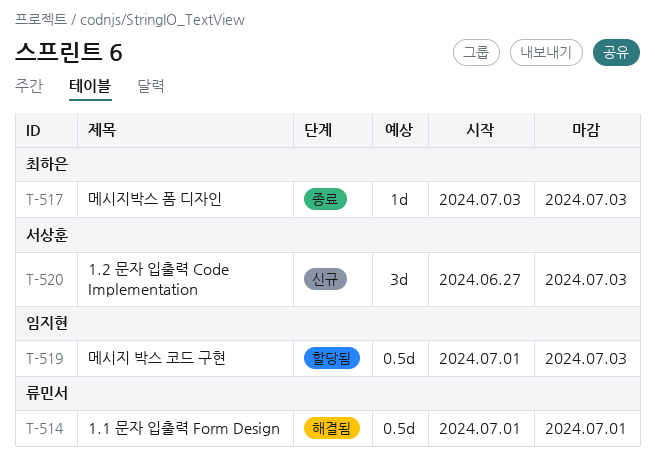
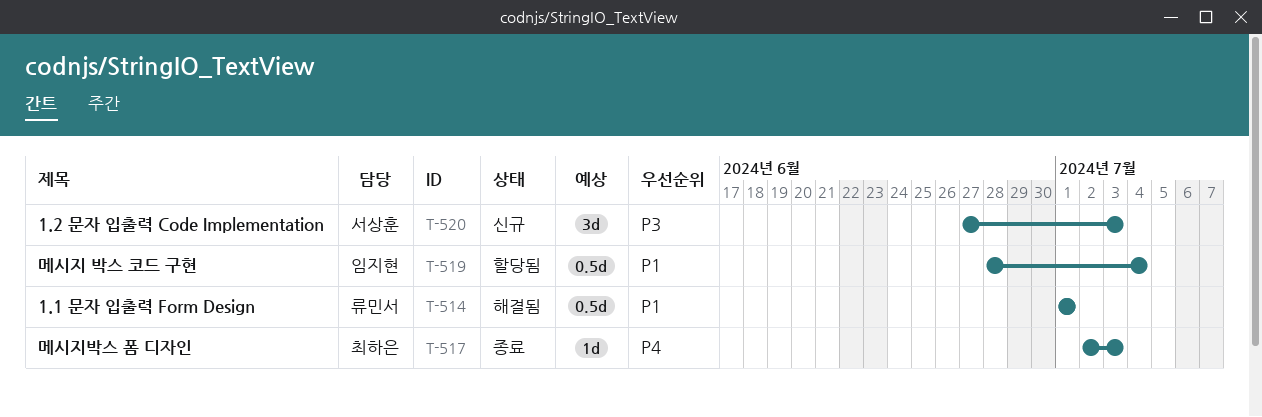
T-517, start: Jul 3 -> Jul 2
T-519, start: Jul 1 -> Jun 28
T-519, due: Jul 3 -> Jul 4

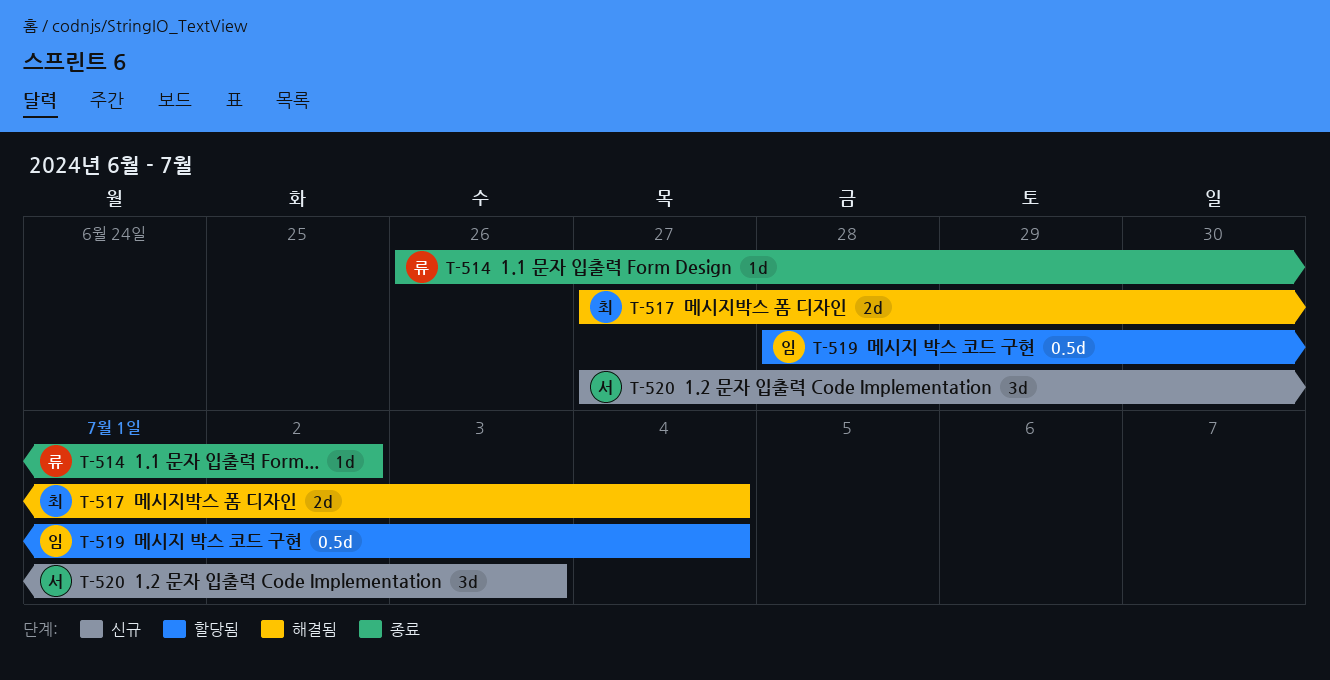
T-514, status: 해결됨 -> 종료
T-514, estimate: 0.5d -> 1d
T-514, start: Jul 1 -> Jun 26
T-514, due: Jul 1 -> Jul 2
T-517, status: 종료 -> 해결됨
T-517, estimate: 1d -> 2d
T-517, start: Jul 2 -> Jun 27
T-517, due: Jul 3 -> Jul 4

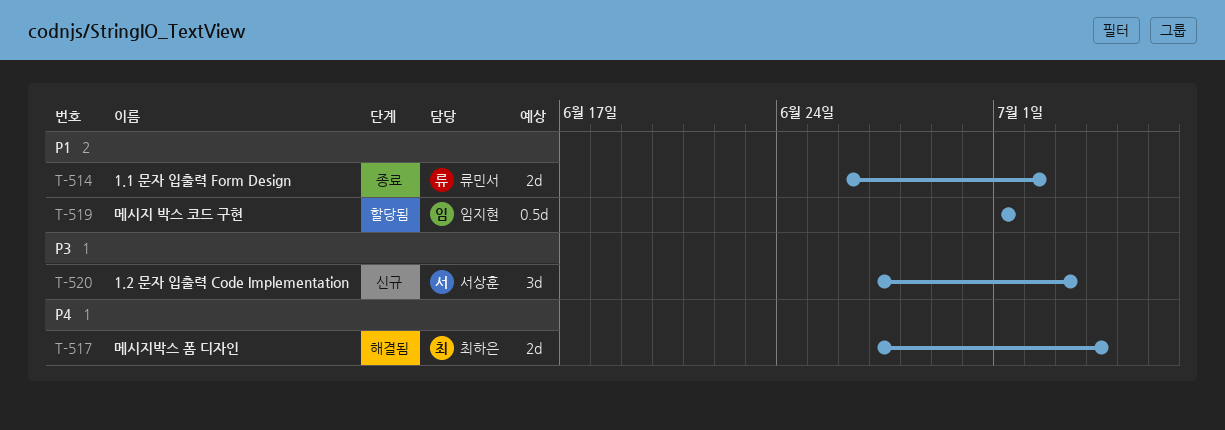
T-514, estimate: 1d -> 2d
T-519, start: Jun 28 -> Jul 1
T-519, due: Jul 4 -> Jul 1

